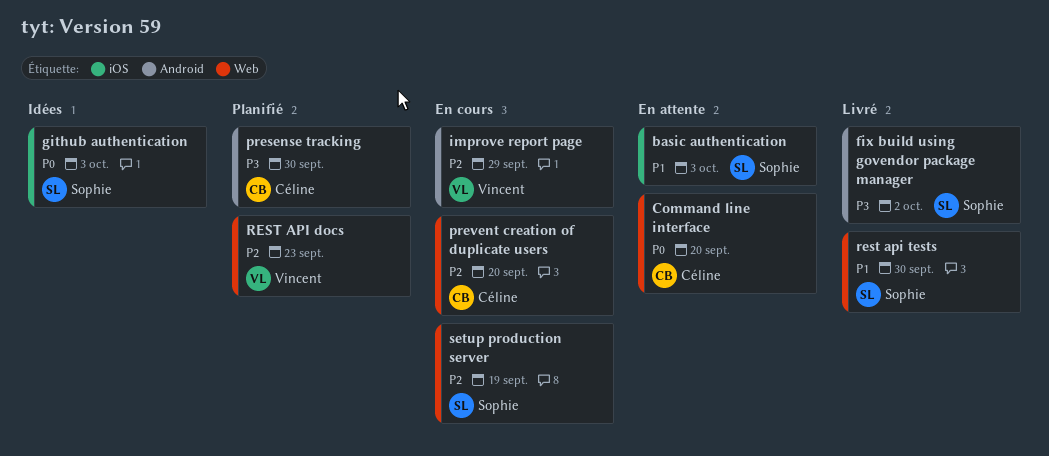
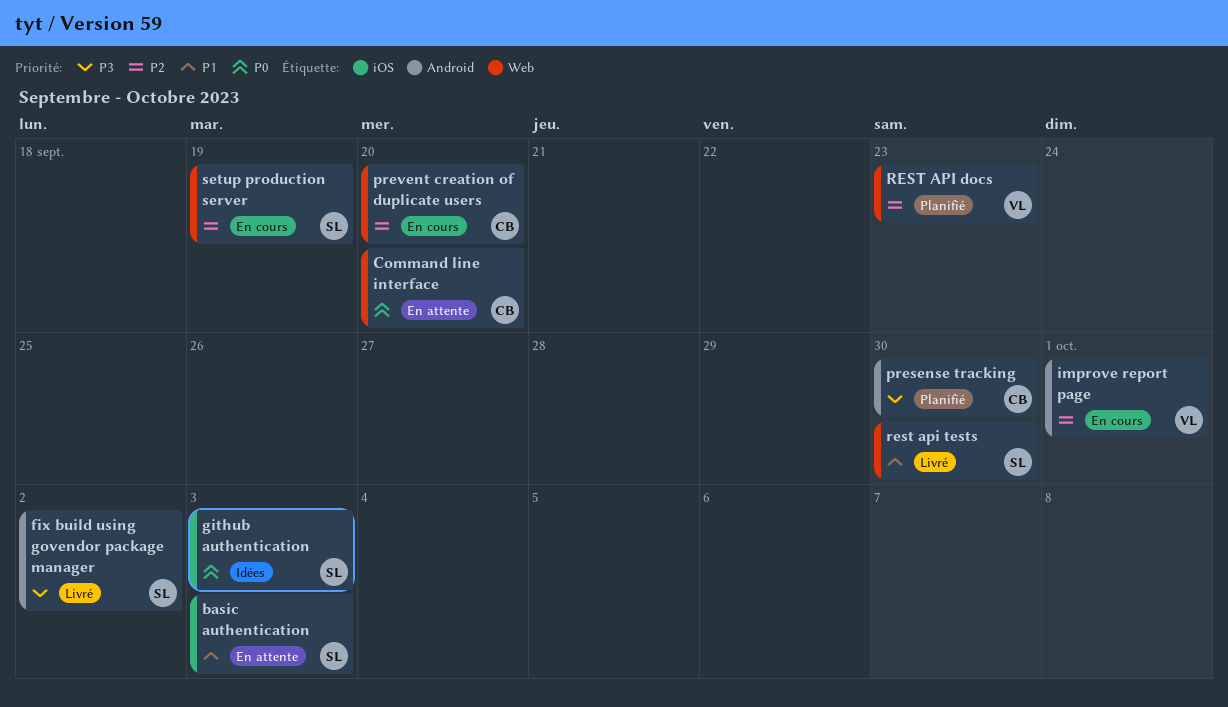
improve report page, due: Sep 29 -> Oct 1

